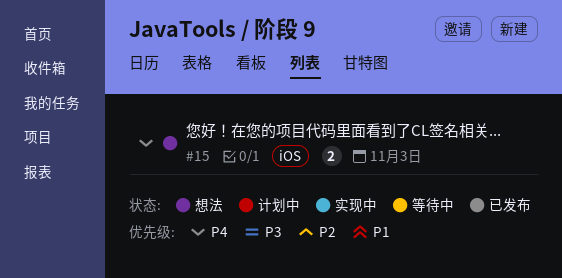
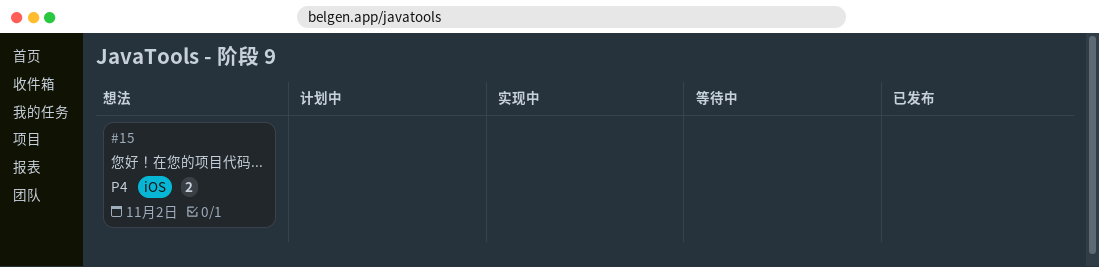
#15, due: Nov 3 -> Nov 2

